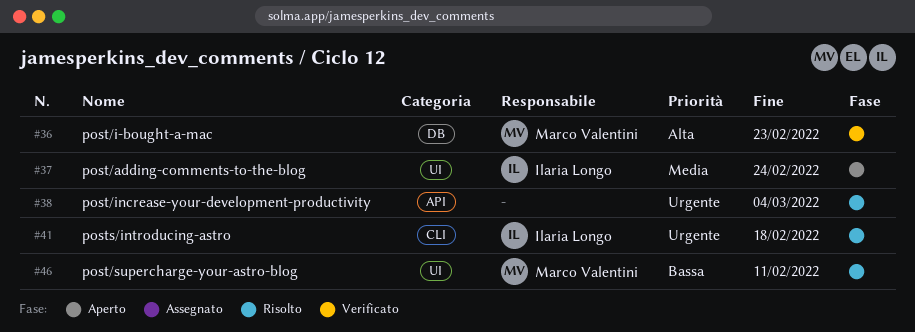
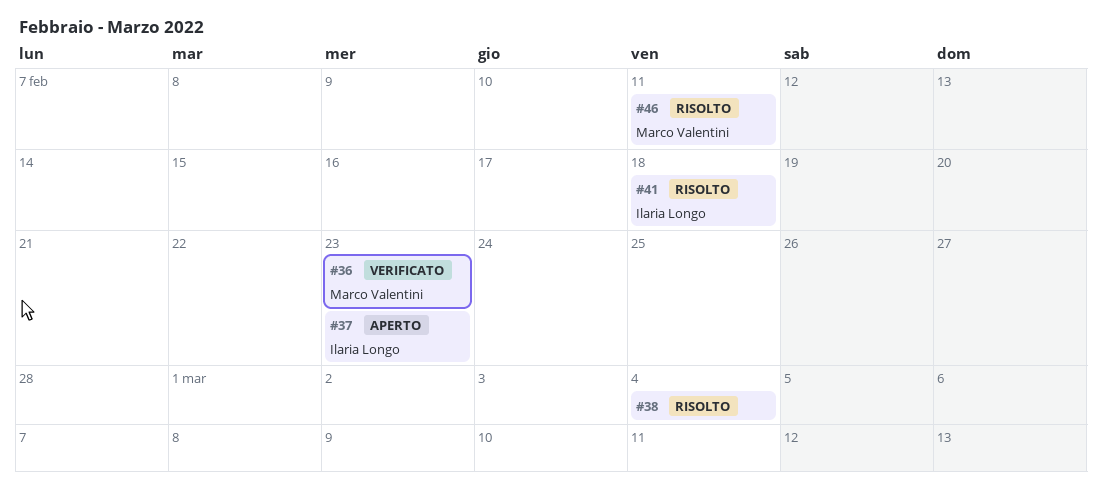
#37, due: Feb 24 -> Feb 23

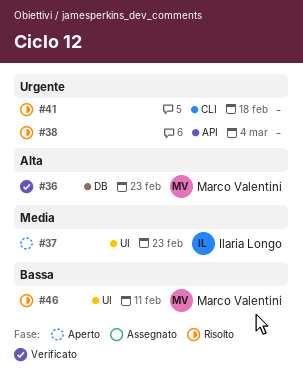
#41, owner: Ilaria Longo -> none

